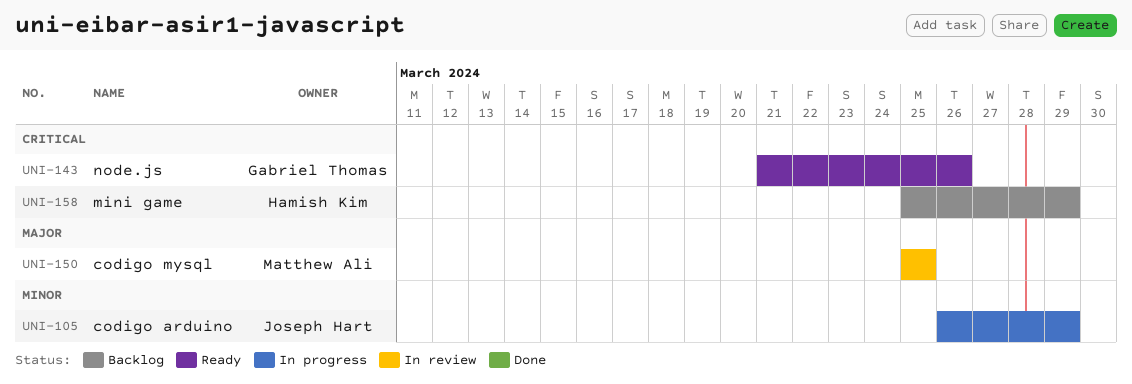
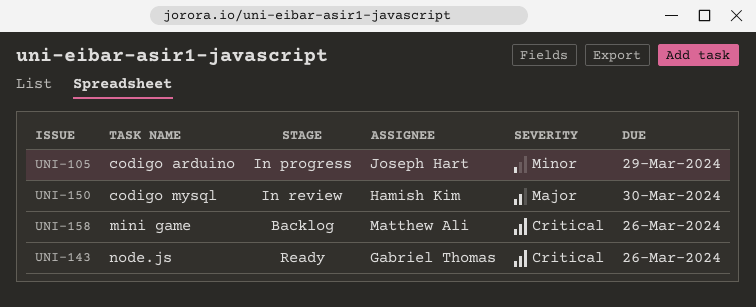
UNI-150, owner: Matthew Ali -> Hamish Kim
UNI-150, due: Mar 25 -> Mar 30
UNI-158, owner: Hamish Kim -> Matthew Ali
UNI-158, due: Mar 29 -> Mar 26

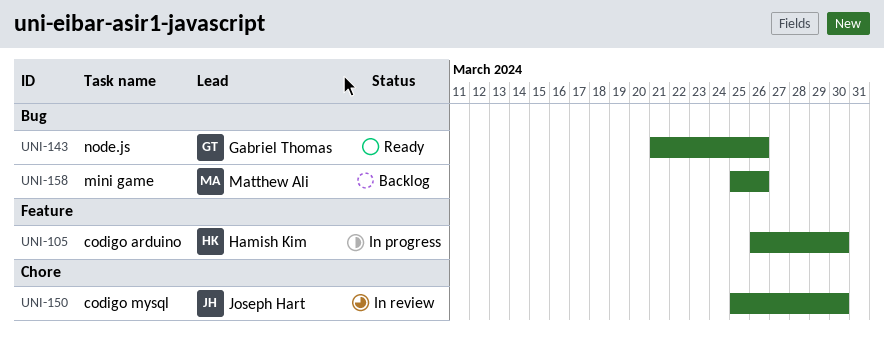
UNI-105, owner: Joseph Hart -> Hamish Kim
UNI-105, due: Mar 29 -> Mar 30
UNI-150, owner: Hamish Kim -> Joseph Hart

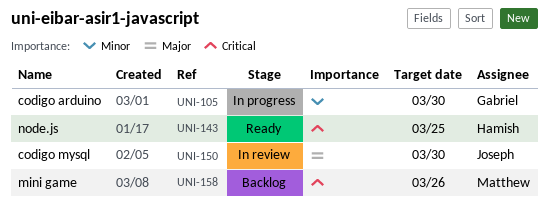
UNI-105, owner: Hamish Kim -> Gabriel Thomas
UNI-143, owner: Gabriel Thomas -> Hamish Kim
UNI-143, due: Mar 26 -> Mar 25

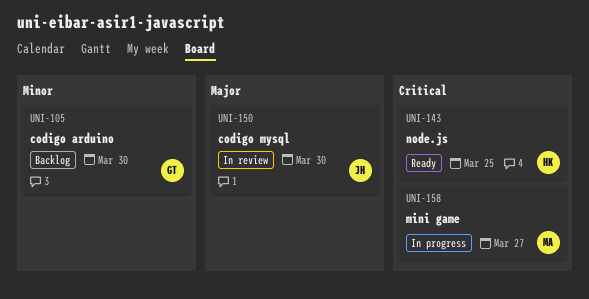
UNI-105, status: In progress -> Backlog
UNI-158, status: Backlog -> In progress
UNI-158, due: Mar 26 -> Mar 27

